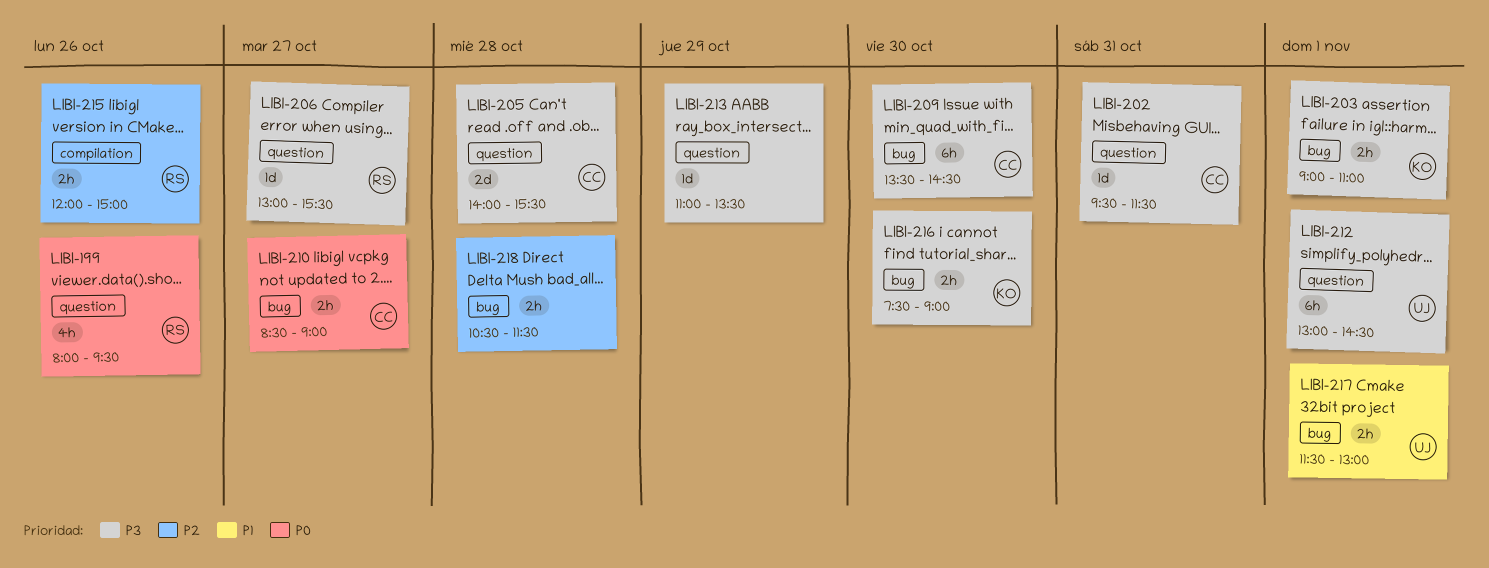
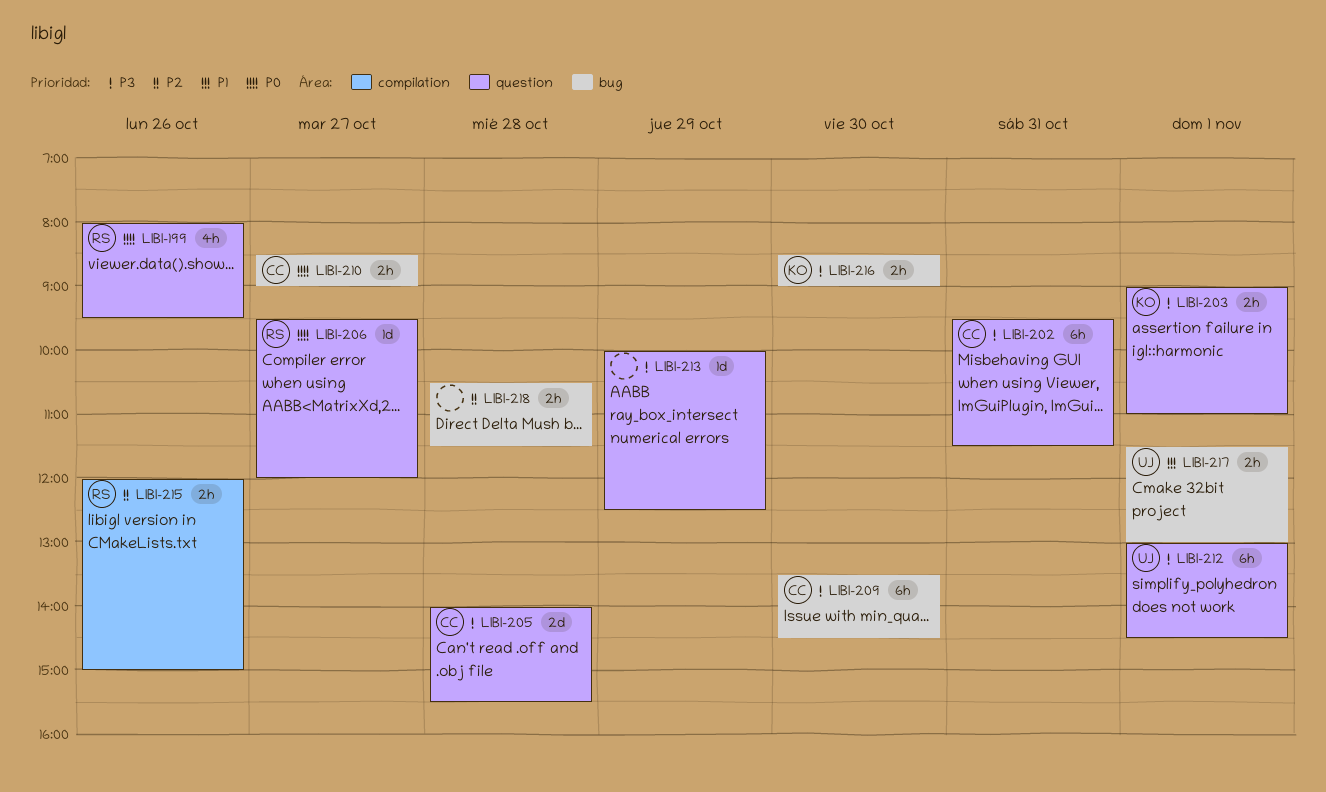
LIBI-202, estimate: 1d -> 6h
LIBI-203, label: bug -> question
LIBI-206, priority: P3 -> P0
LIBI-206, begins: 13:00 -> 09:30
LIBI-206, ends: 15:30 -> 12:00
LIBI-213, begins: 11:00 -> 10:00
LIBI-213, ends: 13:30 -> 12:30
LIBI-216, begins: 07:30 -> 08:30

